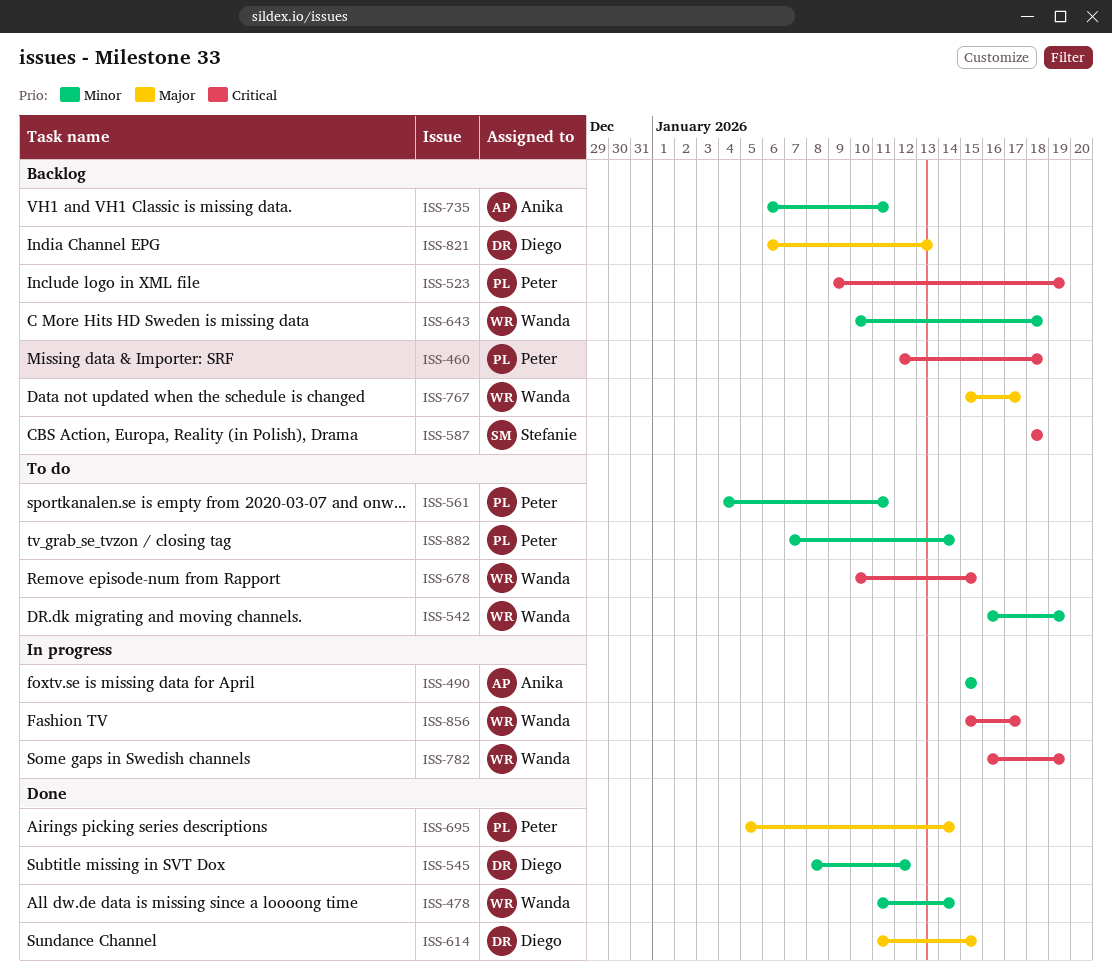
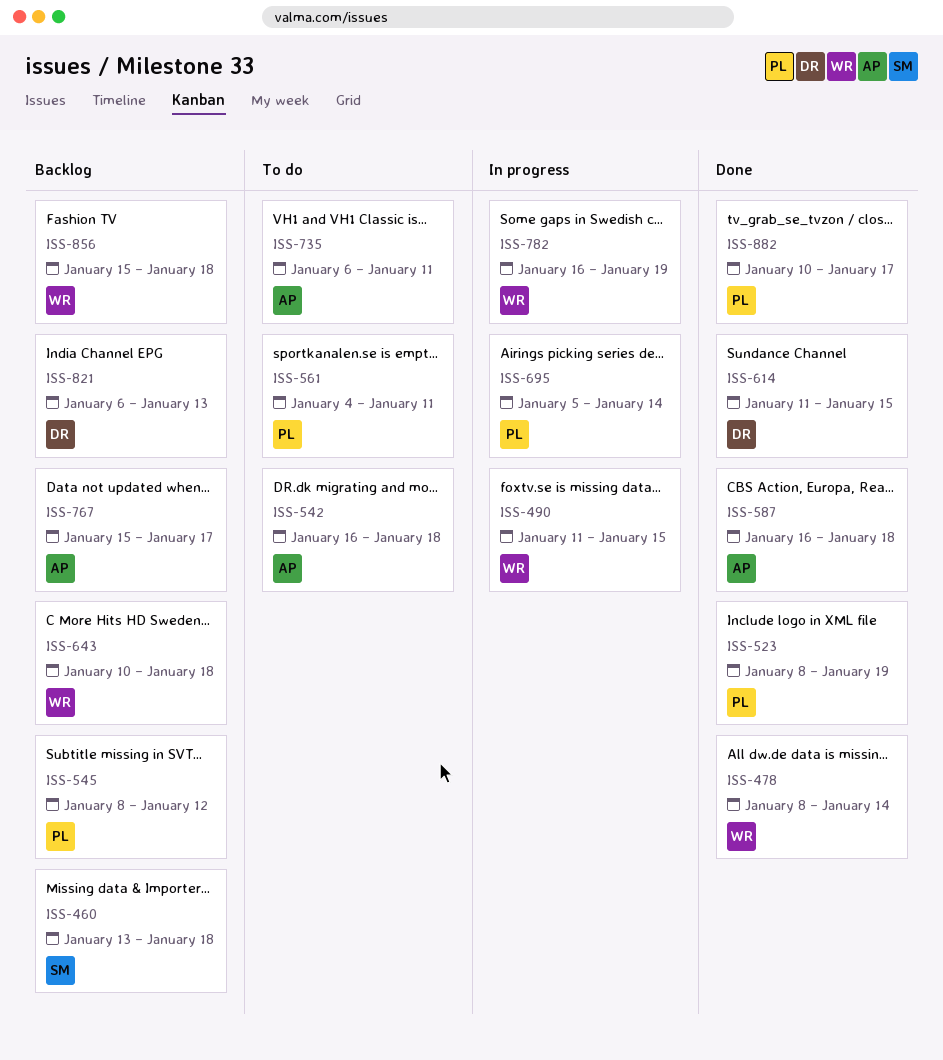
ISS-460, owner: Peter -> Stefanie
ISS-460, start: Jan 12 -> Jan 13
ISS-478, start: Jan 11 -> Jan 8
ISS-490, owner: Anika -> Wanda
ISS-490, start: Jan 15 -> Jan 11
ISS-523, status: Backlog -> Done
ISS-523, start: Jan 9 -> Jan 8
ISS-542, owner: Wanda -> Anika
ISS-542, due: Jan 19 -> Jan 18
ISS-545, status: Done -> Backlog
ISS-545, owner: Diego -> Peter
ISS-587, status: Backlog -> Done
ISS-587, owner: Stefanie -> Anika
ISS-587, start: Jan 18 -> Jan 16
ISS-678: present -> none
ISS-695, status: Done -> In progress
ISS-735, status: Backlog -> To do
ISS-767, owner: Wanda -> Anika
ISS-856, status: In progress -> Backlog
ISS-856, due: Jan 17 -> Jan 18
ISS-882, status: To do -> Done
ISS-882, start: Jan 7 -> Jan 10
ISS-882, due: Jan 14 -> Jan 17

